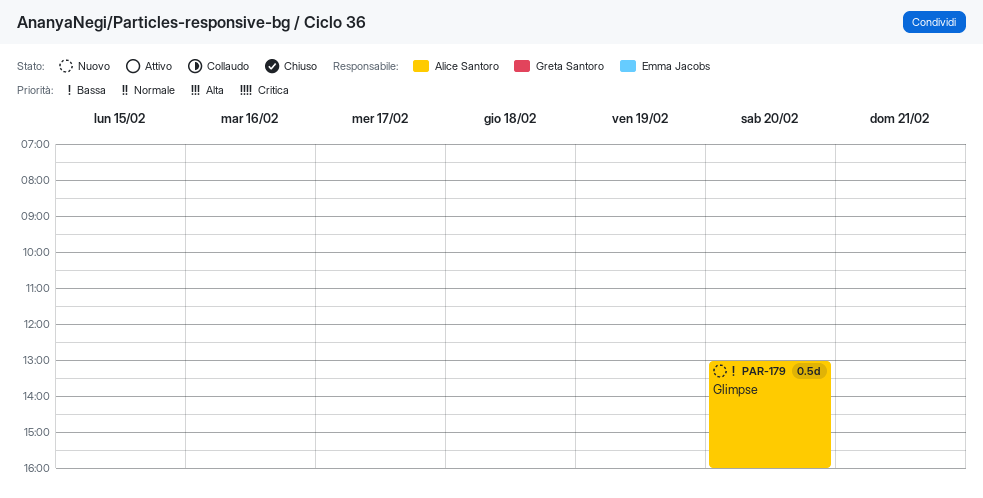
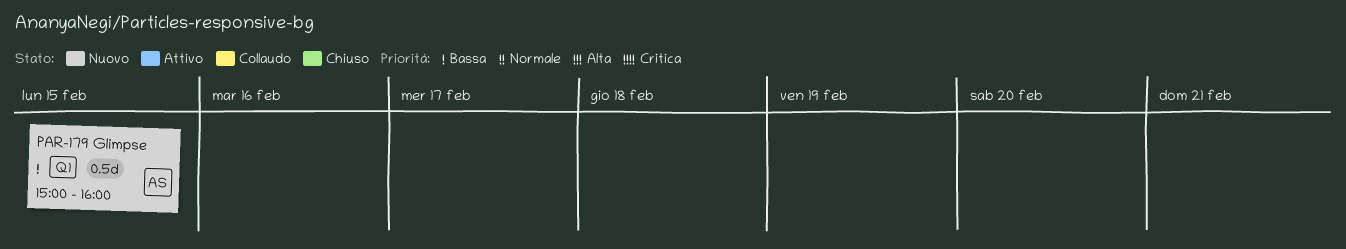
PAR-179, day: Feb 20 -> Feb 15
PAR-179, begins: 13:00 -> 15:00

